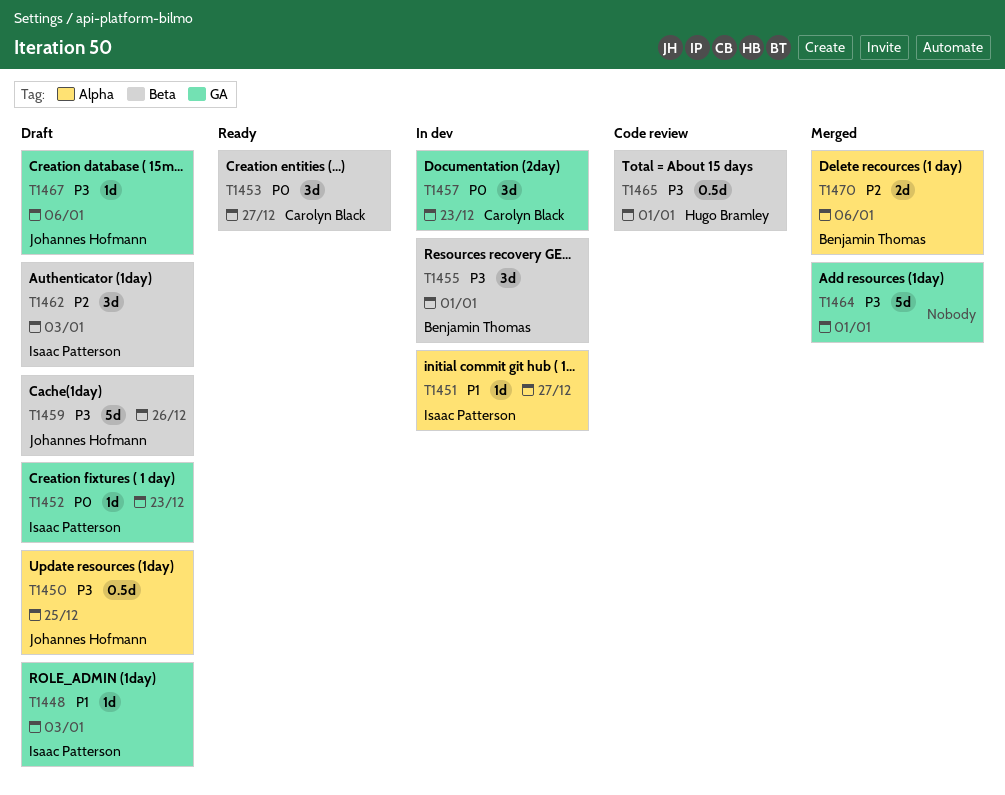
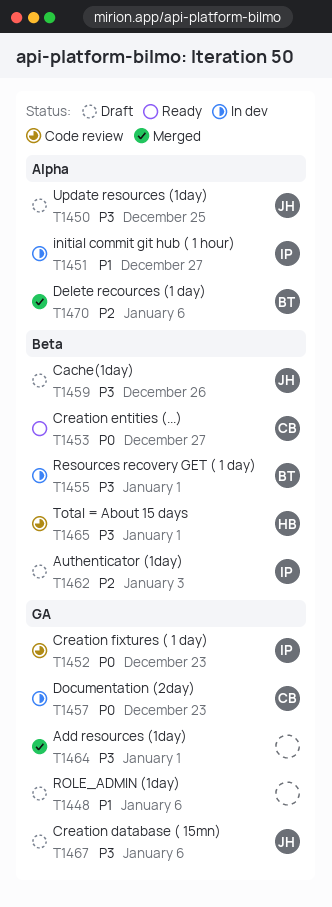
T1448, owner: Isaac Patterson -> none
T1448, due: Jan 3 -> Jan 6
T1452, status: Draft -> Code review

